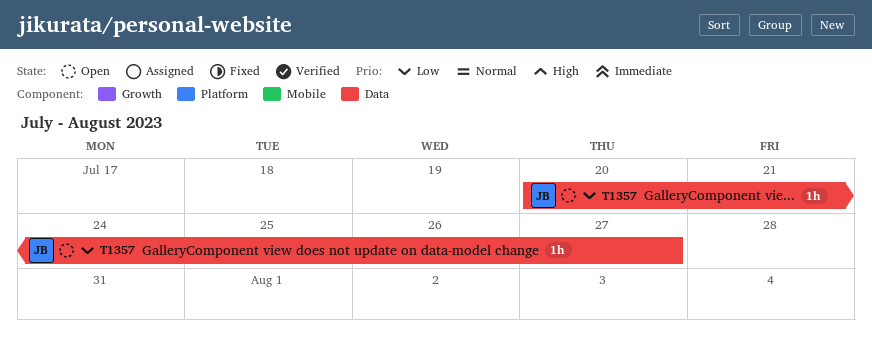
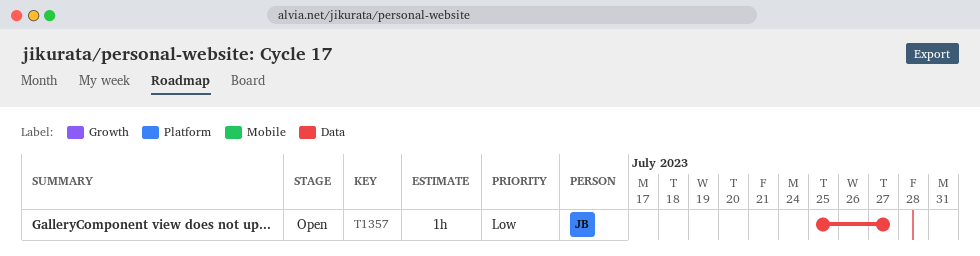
T1357, start: Jul 20 -> Jul 25

